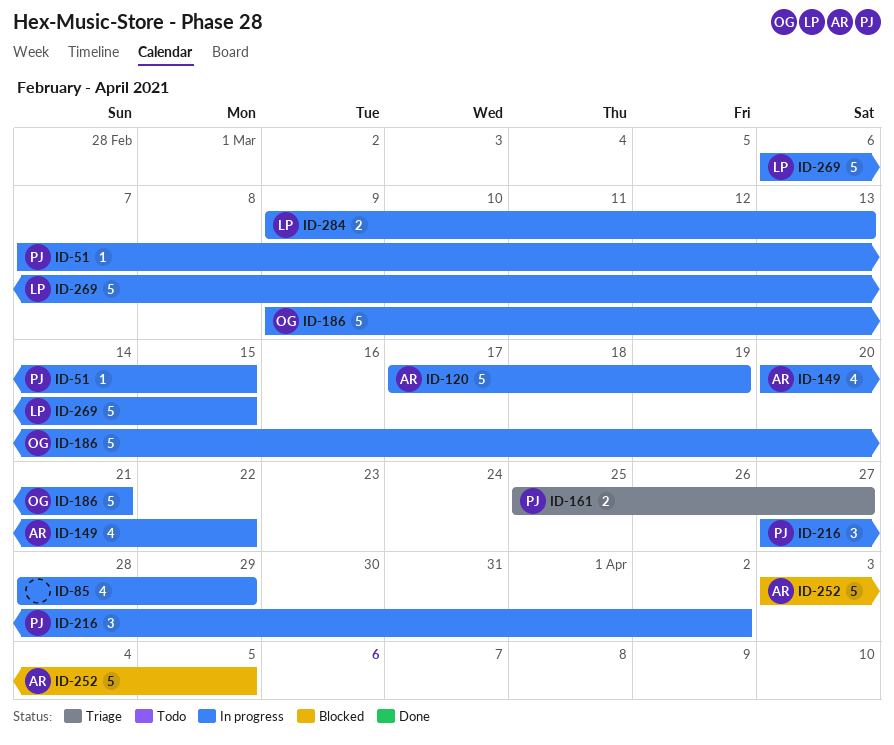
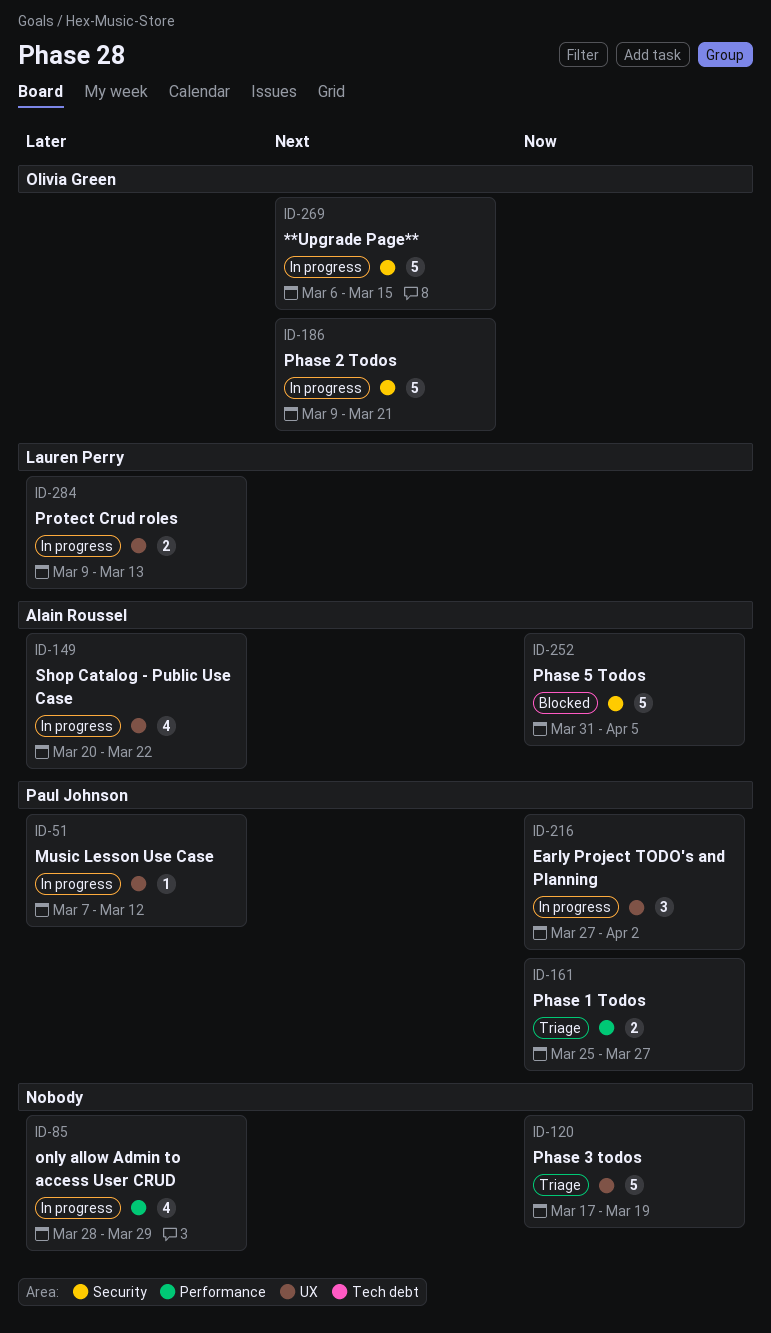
ID-51, due: Mar 15 -> Mar 12
ID-120, status: In progress -> Triage
ID-120, owner: Alain Roussel -> none
ID-252, start: Apr 3 -> Mar 31
ID-269, owner: Lauren Perry -> Olivia Green

